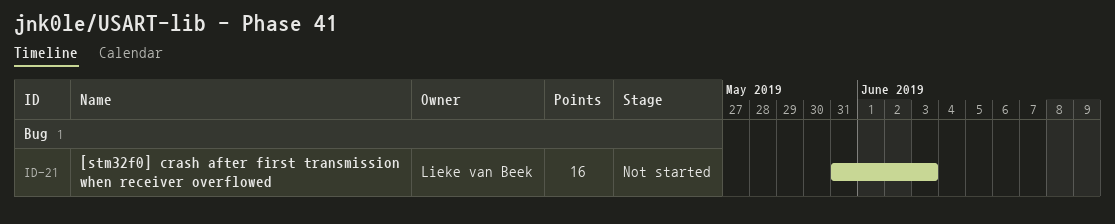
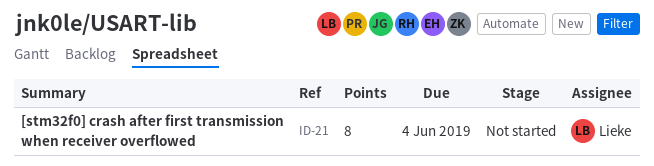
ID-21, estimate: 16 -> 8
ID-21, due: Jun 3 -> Jun 4

